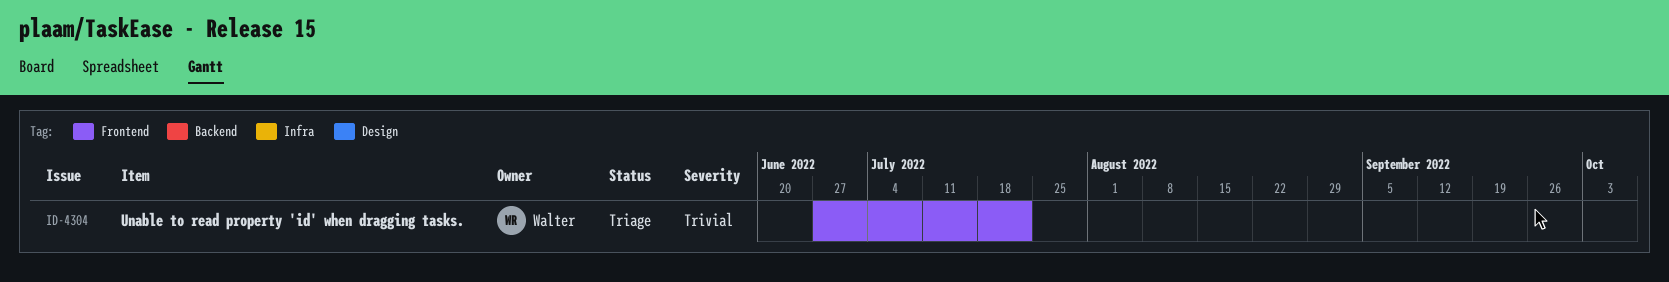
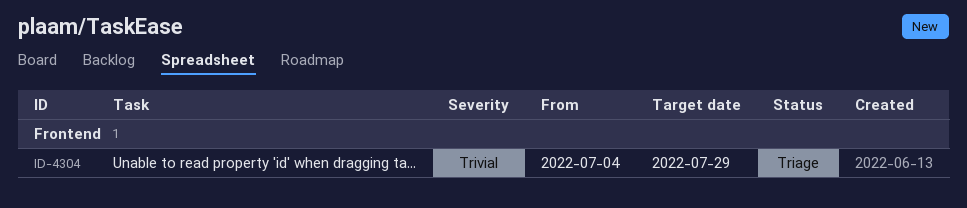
ID-4304, start: Jun 27 -> Jul 4
ID-4304, due: Jul 22 -> Jul 29

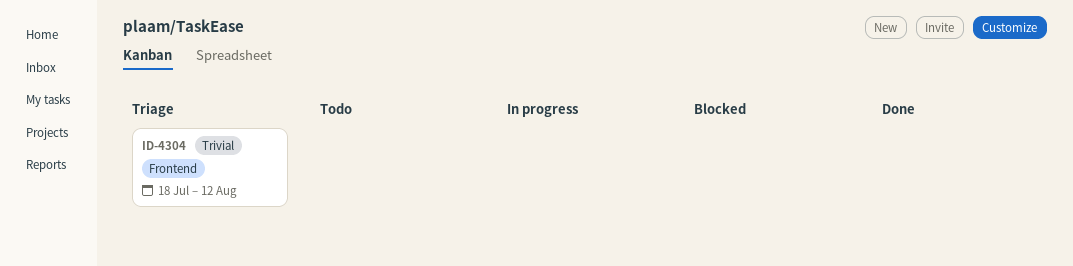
ID-4304, start: Jul 4 -> Jul 18
ID-4304, due: Jul 29 -> Aug 12

